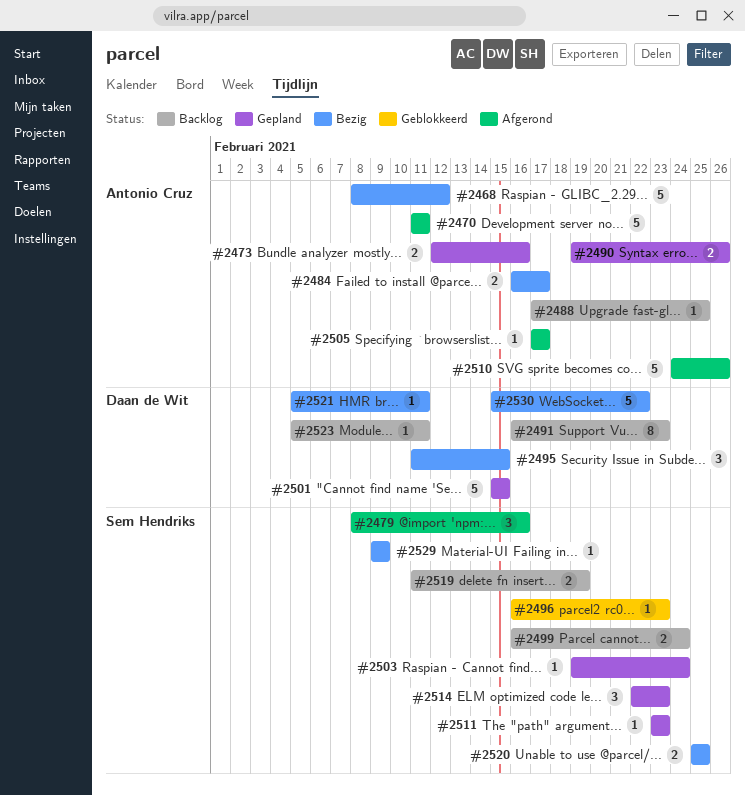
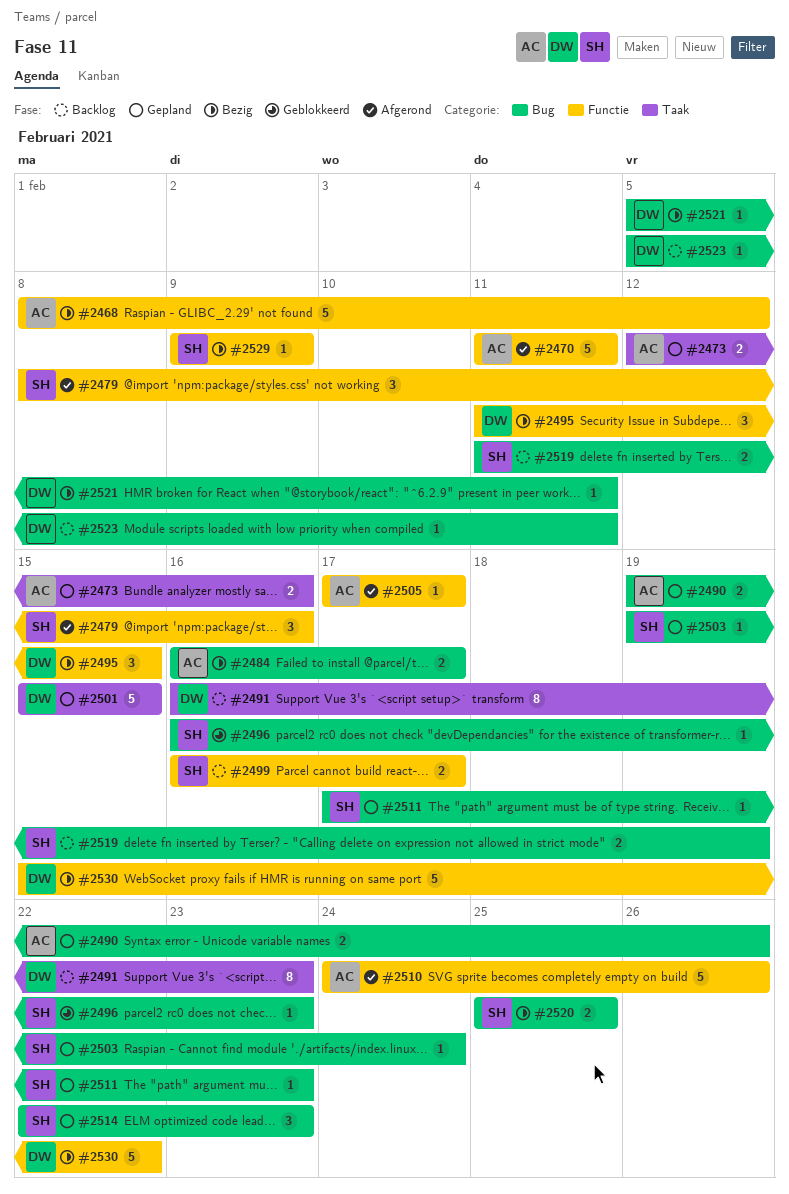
#2488: present -> none
#2499, due: Feb 24 -> Feb 17
#2511, start: Feb 23 -> Feb 17

